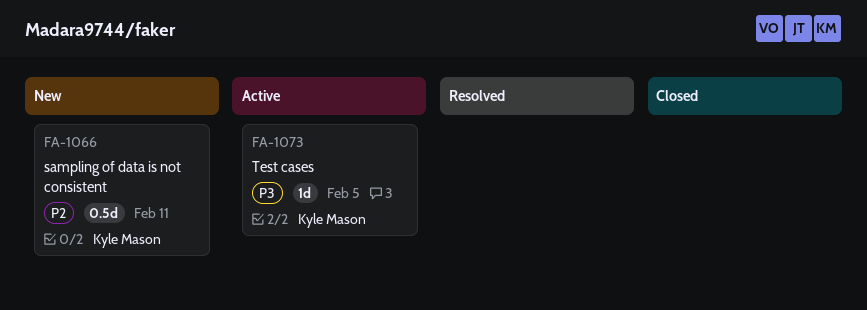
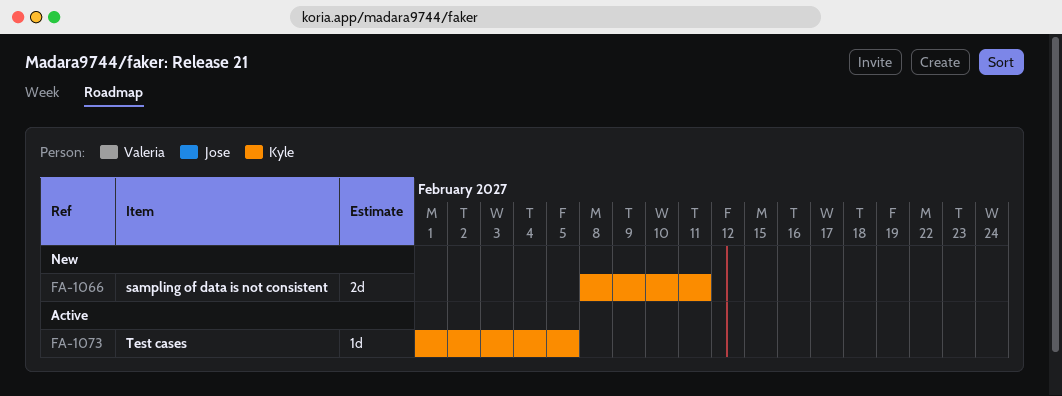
FA-1066, estimate: 0.5d -> 2d

